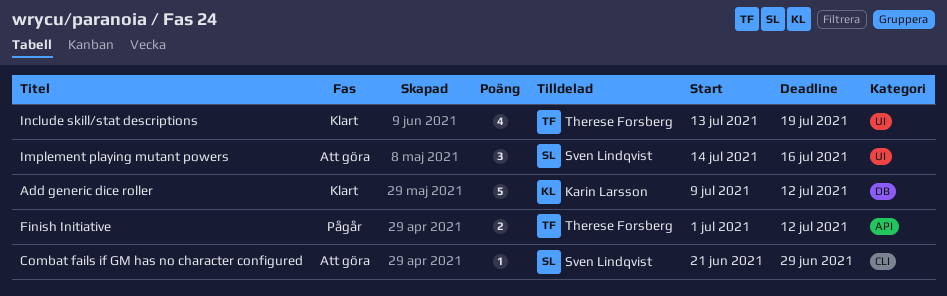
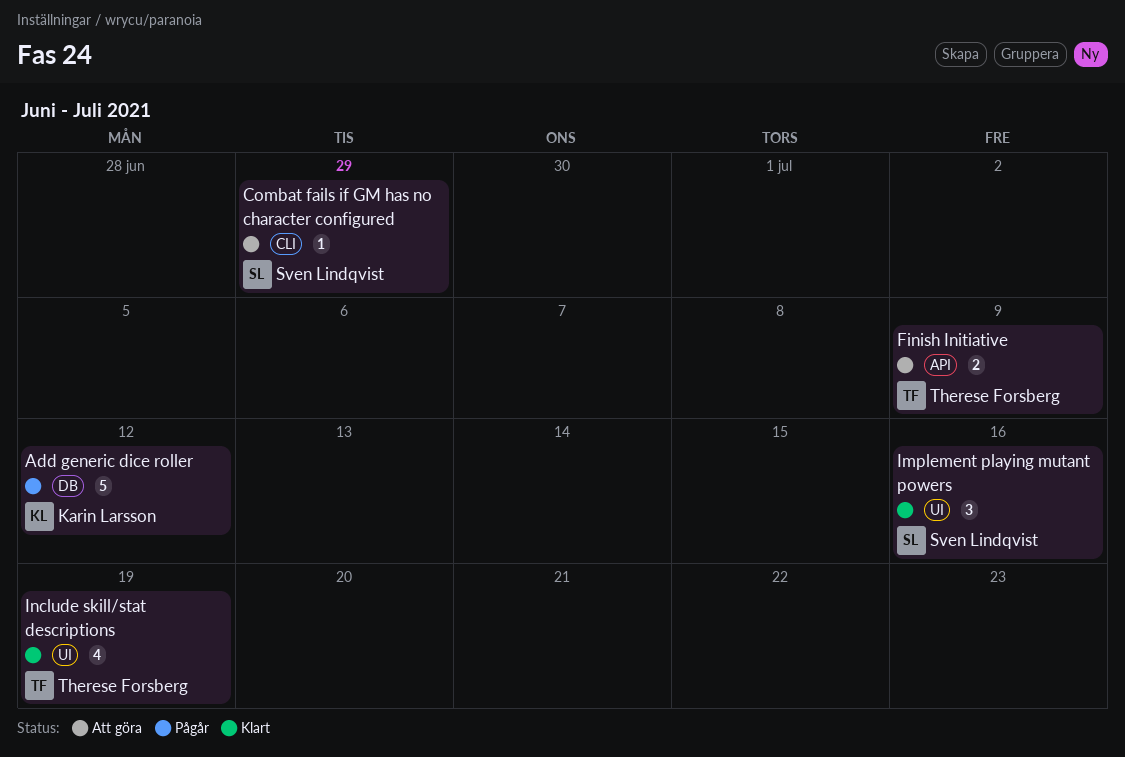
Add generic dice roller, status: Klart -> Pågår
Finish Initiative, status: Pågår -> Att göra
Finish Initiative, due: Jul 12 -> Jul 9
Implement playing mutant powers, status: Att göra -> Klart

